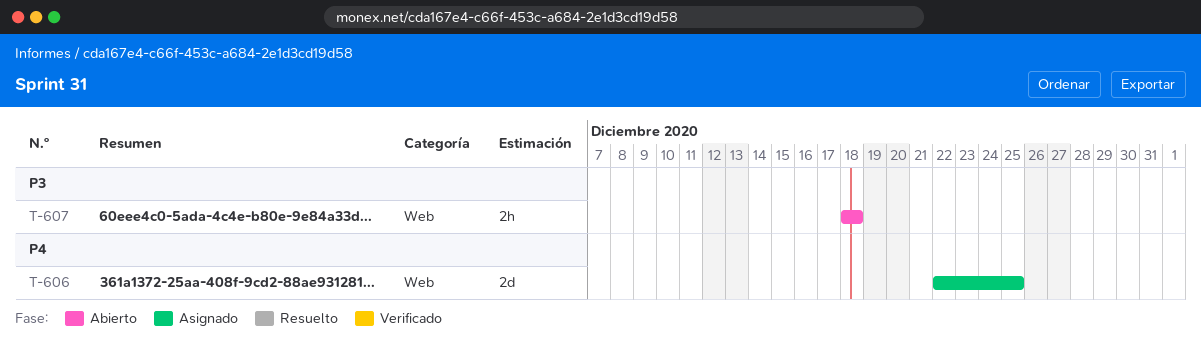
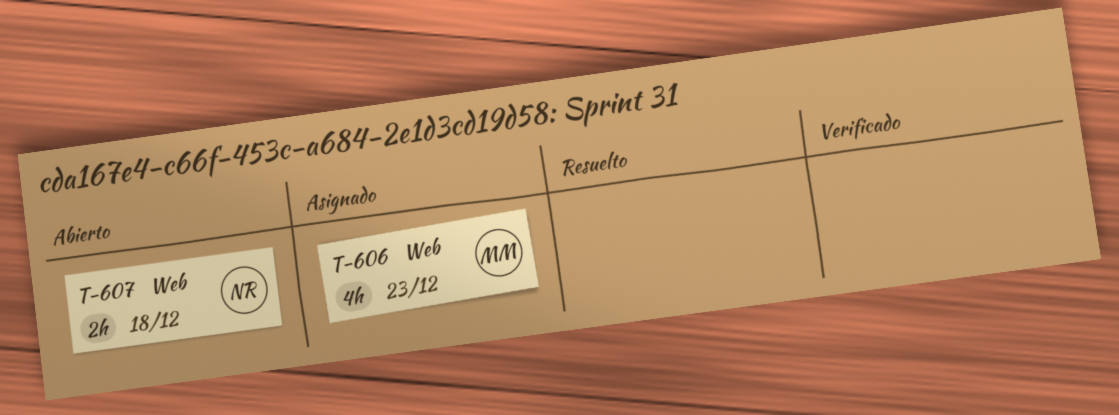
T-606, estimate: 2d -> 4h
T-606, due: Dec 25 -> Dec 23

